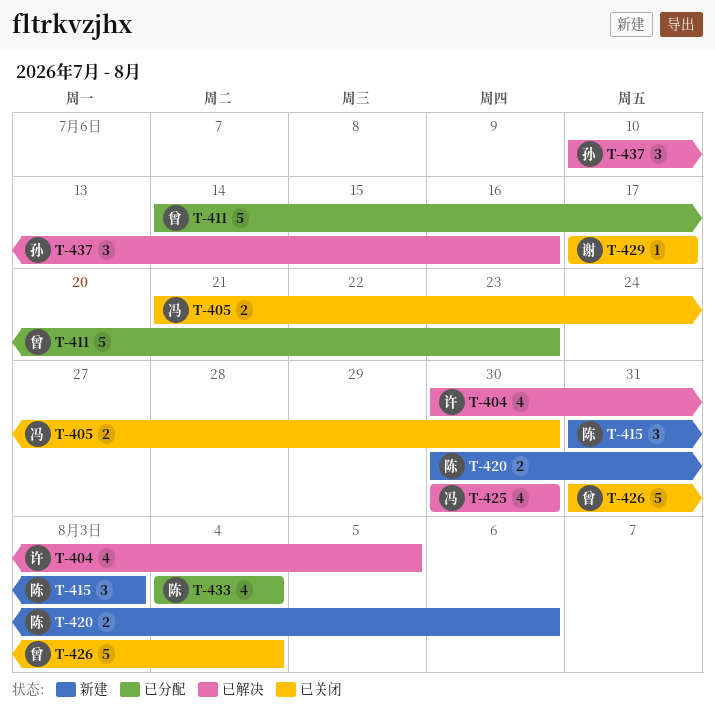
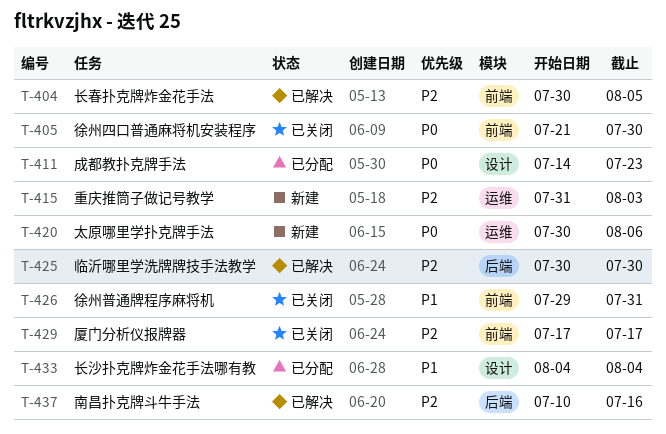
T-426, start: Jul 31 -> Jul 29
T-426, due: Aug 4 -> Jul 31

